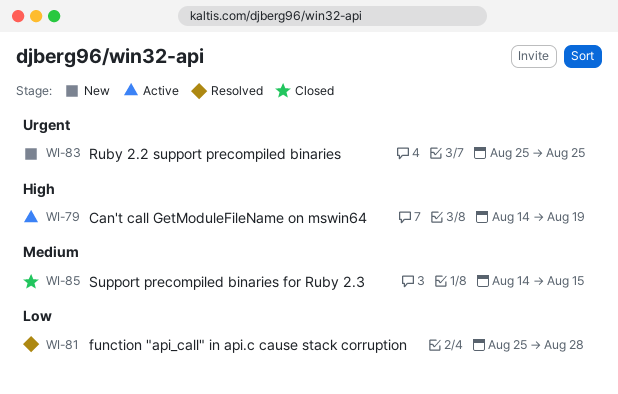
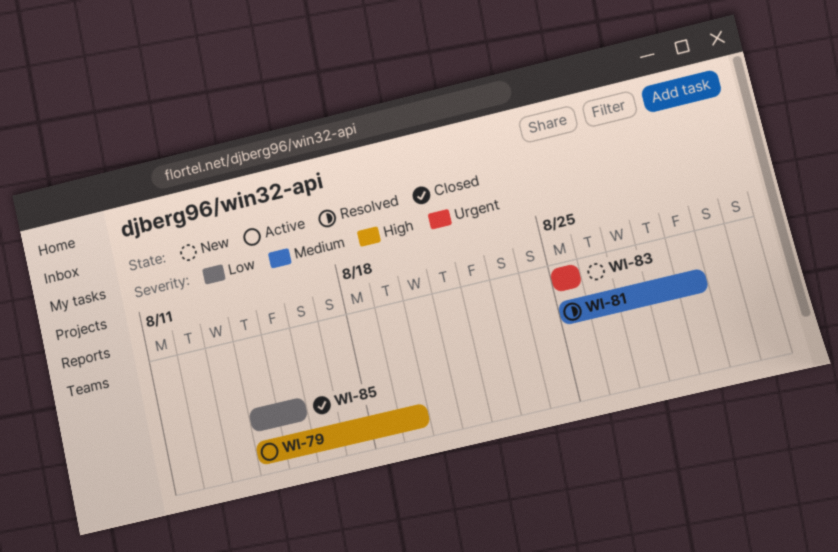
WI-81, priority: Low -> Medium
WI-81, due: Aug 28 -> Aug 29
WI-85, priority: Medium -> Low

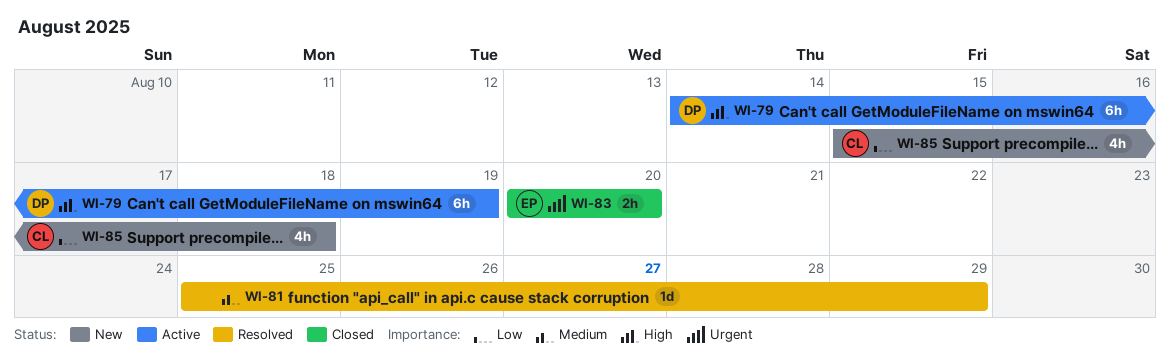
WI-83, status: New -> Closed
WI-83, start: Aug 25 -> Aug 20
WI-83, due: Aug 25 -> Aug 20
WI-85, status: Closed -> New
WI-85, start: Aug 14 -> Aug 15
WI-85, due: Aug 15 -> Aug 18

